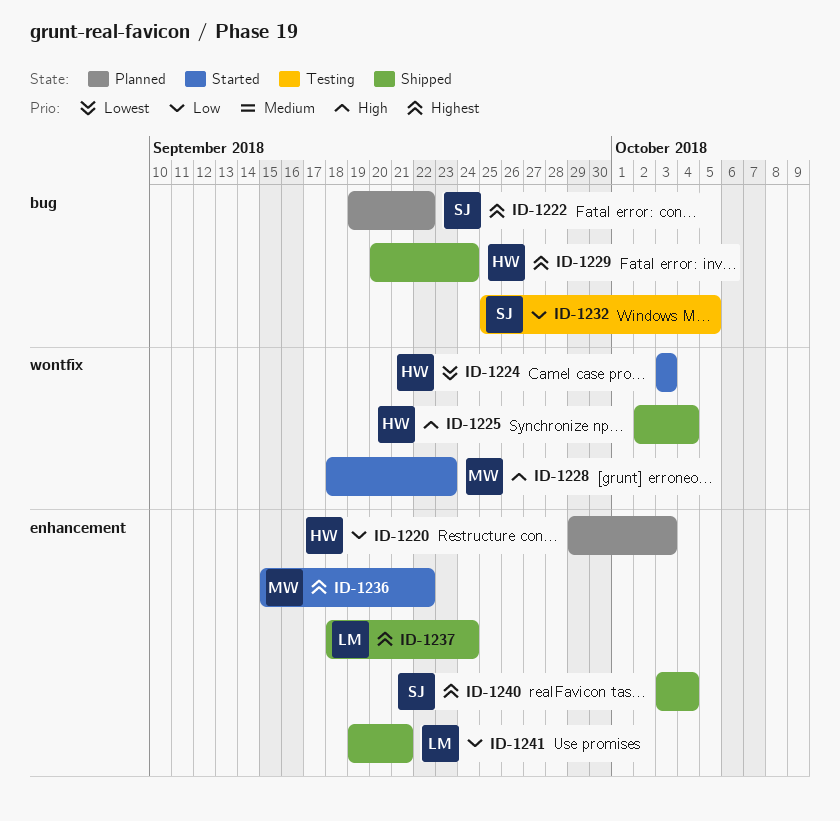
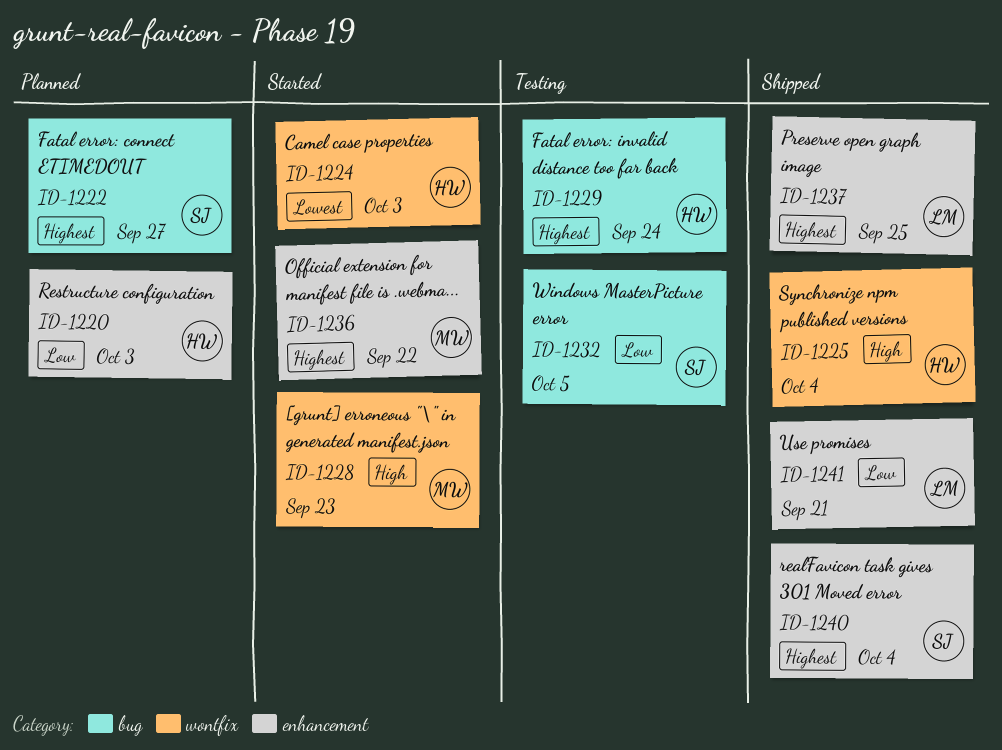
ID-1222, due: Sep 22 -> Sep 27
ID-1229, status: Shipped -> Testing
ID-1237, due: Sep 24 -> Sep 25

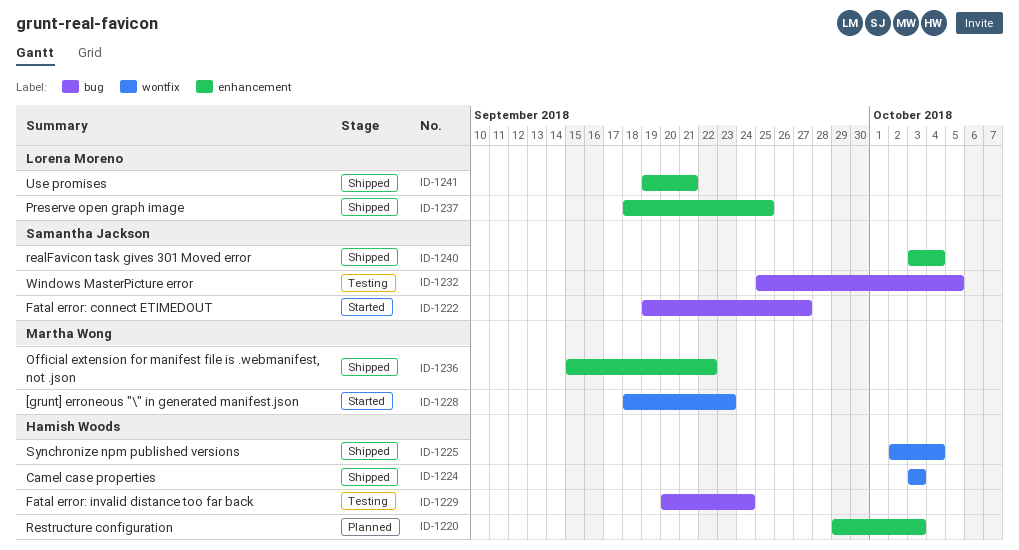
ID-1222, status: Planned -> Started
ID-1224, status: Started -> Shipped
ID-1236, status: Started -> Shipped

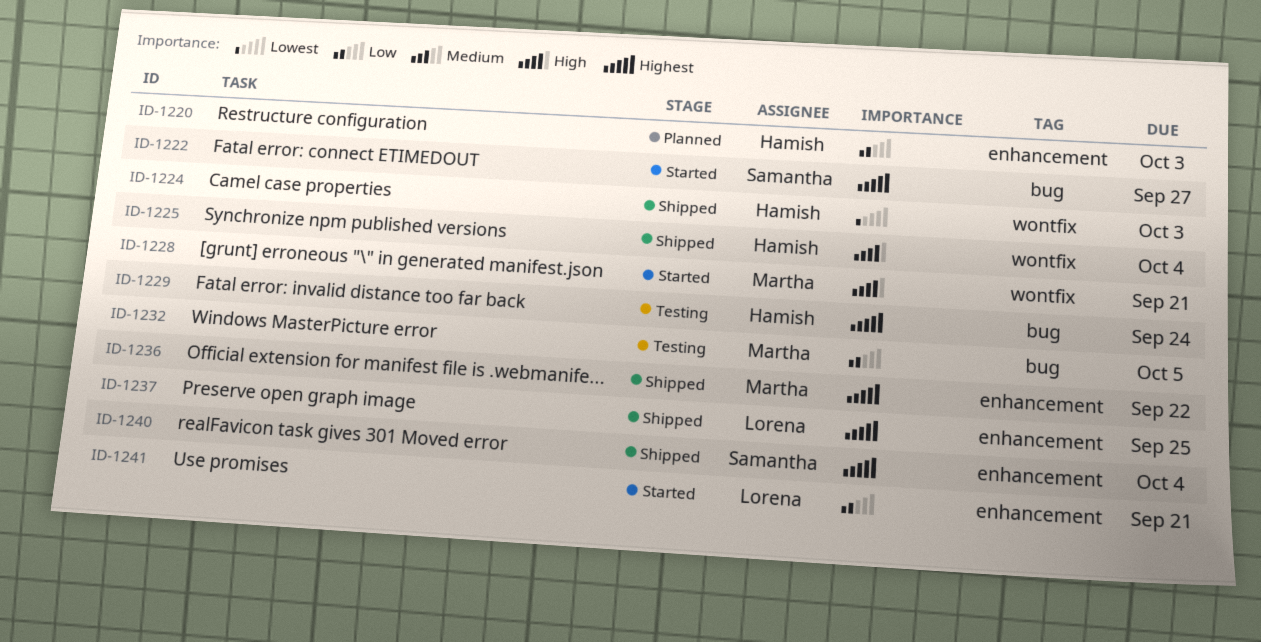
ID-1228, due: Sep 23 -> Sep 21
ID-1232, owner: Samantha Jackson -> Martha Wong
ID-1241, status: Shipped -> Started

